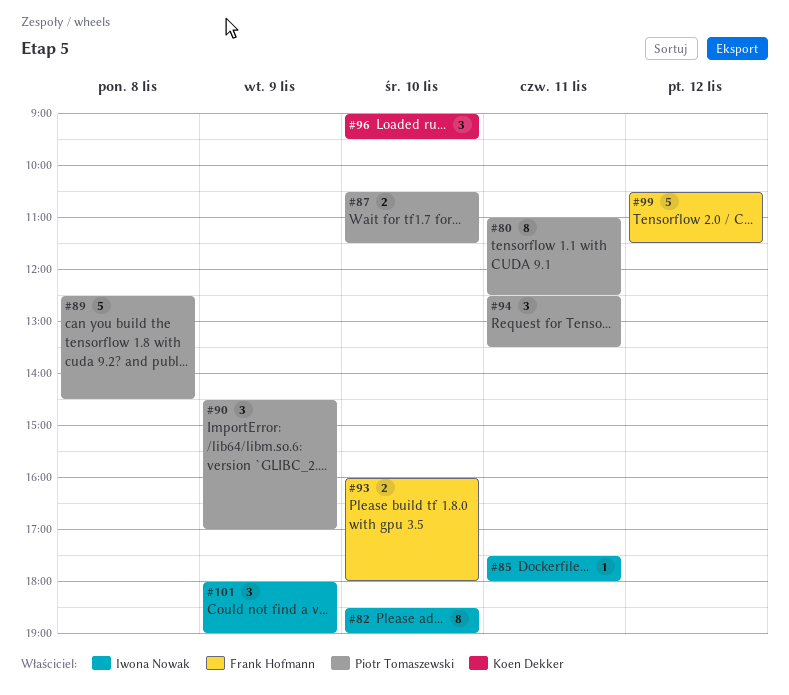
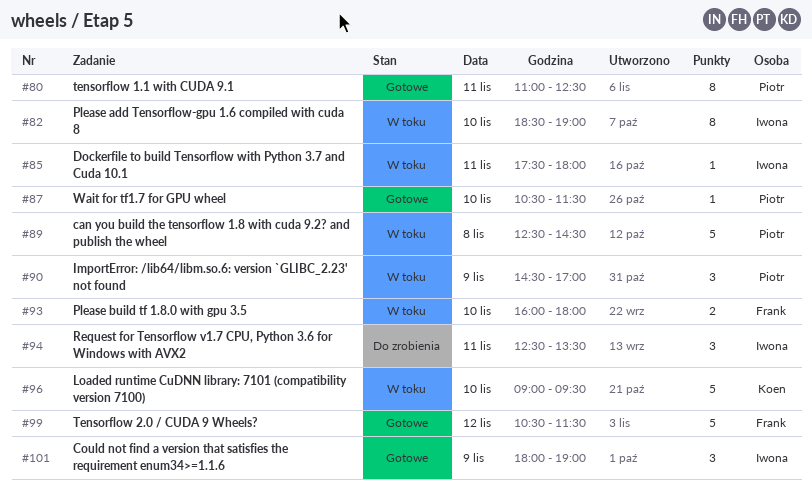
#87, estimate: 2 -> 1
#94, owner: Piotr Tomaszewski -> Iwona Nowak
#96, estimate: 3 -> 5

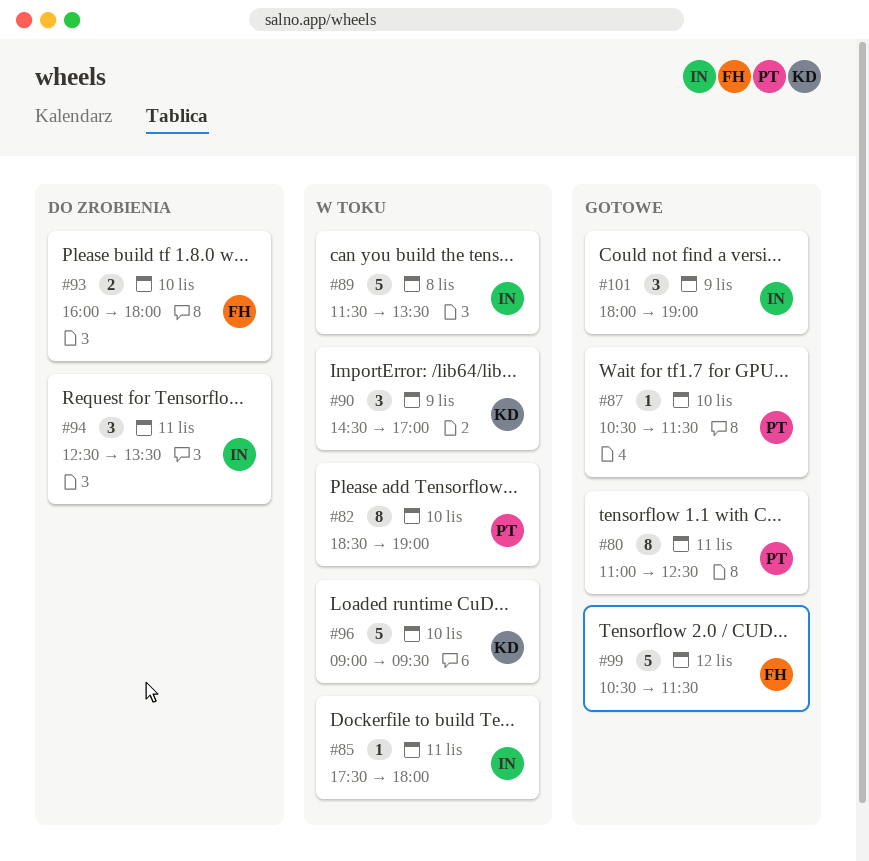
#82, owner: Iwona -> Piotr
#89, owner: Piotr -> Iwona
#89, begins: 12:30 -> 11:30
#89, ends: 14:30 -> 13:30
#90, owner: Piotr -> Koen
#93, status: W toku -> Do zrobienia

